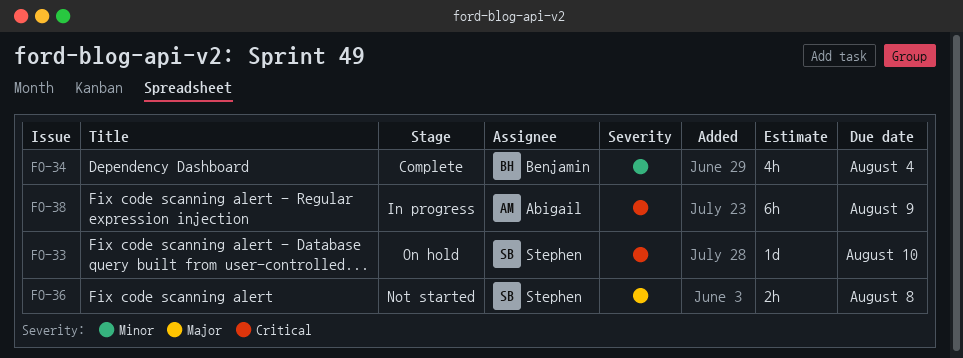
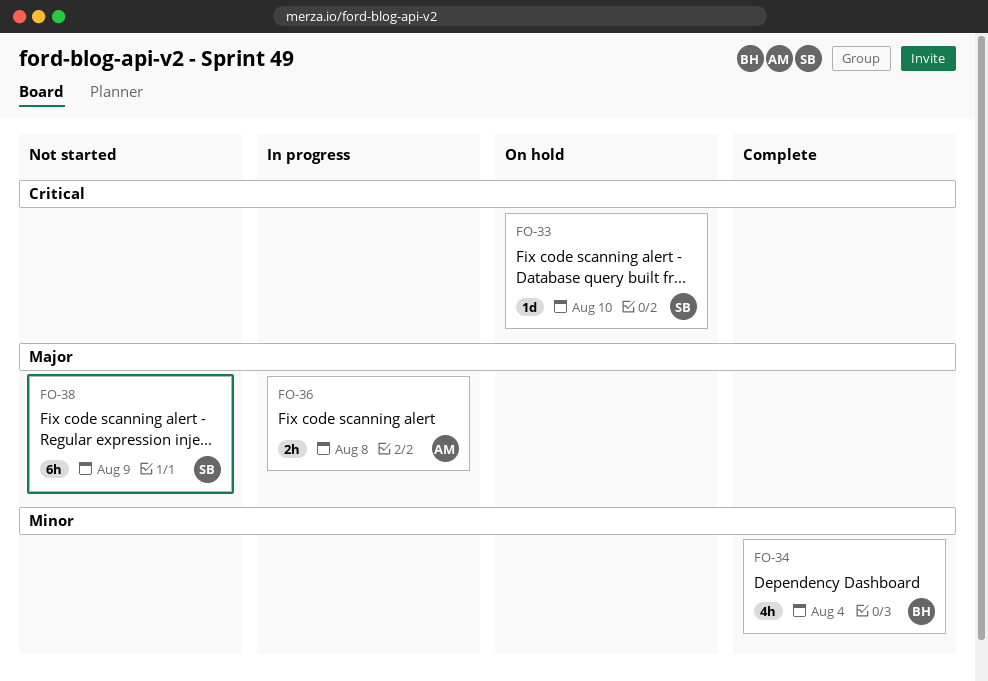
FO-36, status: Not started -> In progress
FO-36, owner: Stephen -> Abigail
FO-38, status: In progress -> Not started
FO-38, owner: Abigail -> Stephen
FO-38, priority: Critical -> Major

